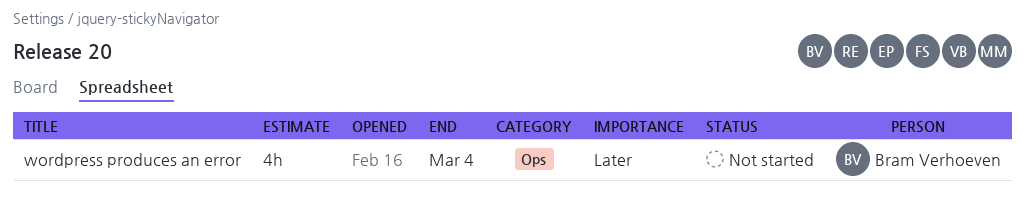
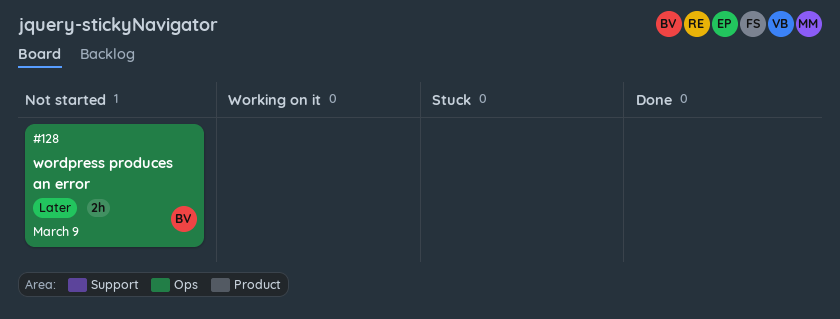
wordpress produces an error, estimate: 4h -> 2h
wordpress produces an error, due: Mar 4 -> Mar 9

